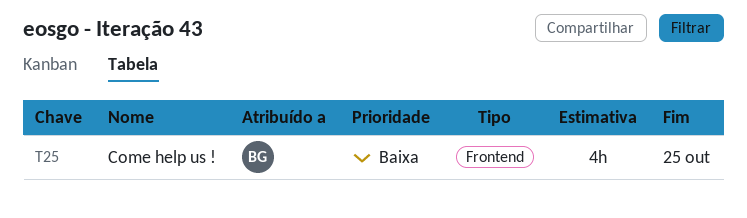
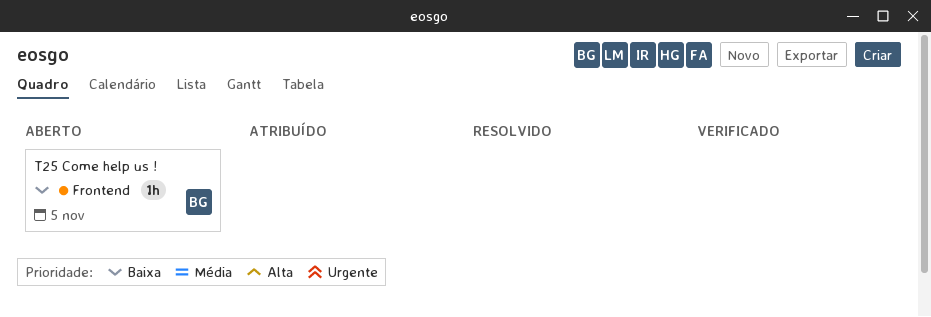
T25, estimate: 4h -> 1h
T25, due: Oct 25 -> Nov 5

